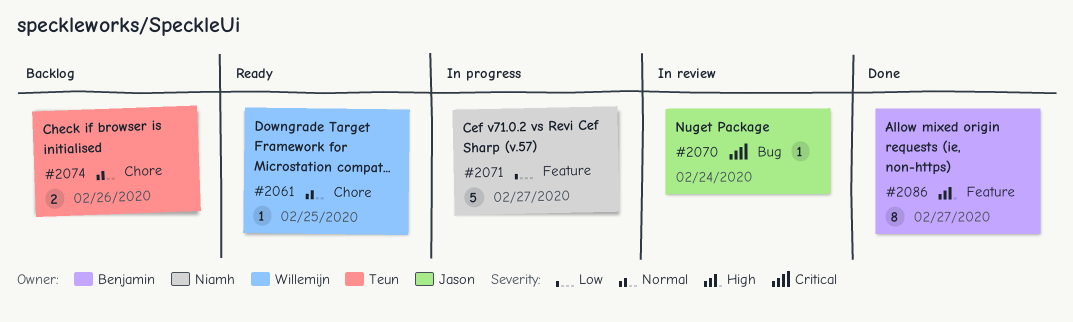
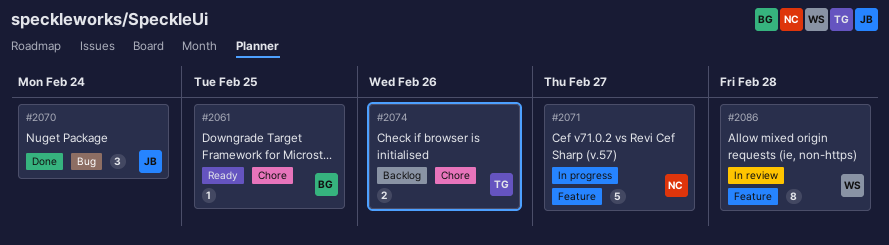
#2061, owner: Willemijn -> Benjamin
#2070, status: In review -> Done
#2070, estimate: 1 -> 3
#2086, status: Done -> In review
#2086, owner: Benjamin -> Willemijn
#2086, due: Feb 27 -> Feb 28

